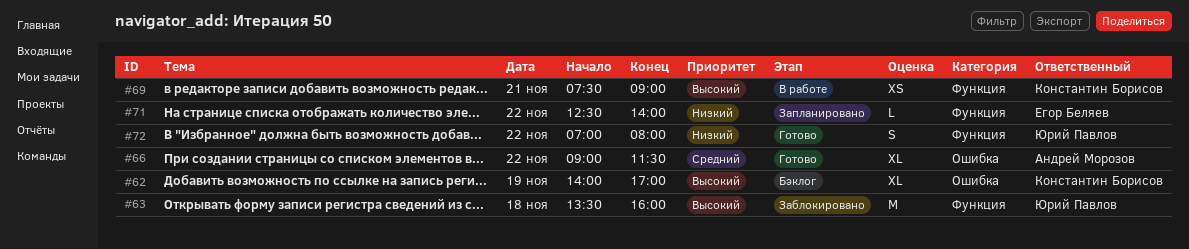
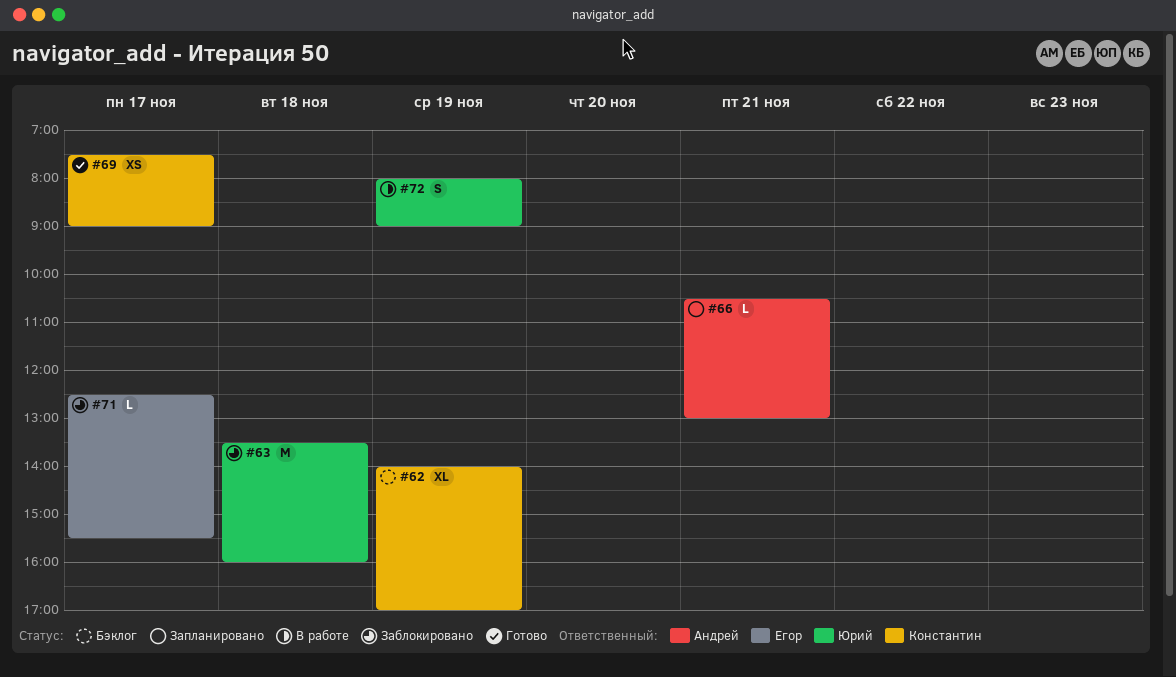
#66, status: Готово -> Запланировано
#66, estimate: XL -> L
#66, day: Nov 22 -> Nov 21
#66, begins: 09:00 -> 10:30
#66, ends: 11:30 -> 13:00
#69, status: В работе -> Готово
#69, day: Nov 21 -> Nov 17
#71, status: Запланировано -> Заблокировано
#71, day: Nov 22 -> Nov 17
#71, ends: 14:00 -> 15:30
#72, status: Готово -> В работе
#72, day: Nov 22 -> Nov 19
#72, begins: 07:00 -> 08:00
#72, ends: 08:00 -> 09:00

